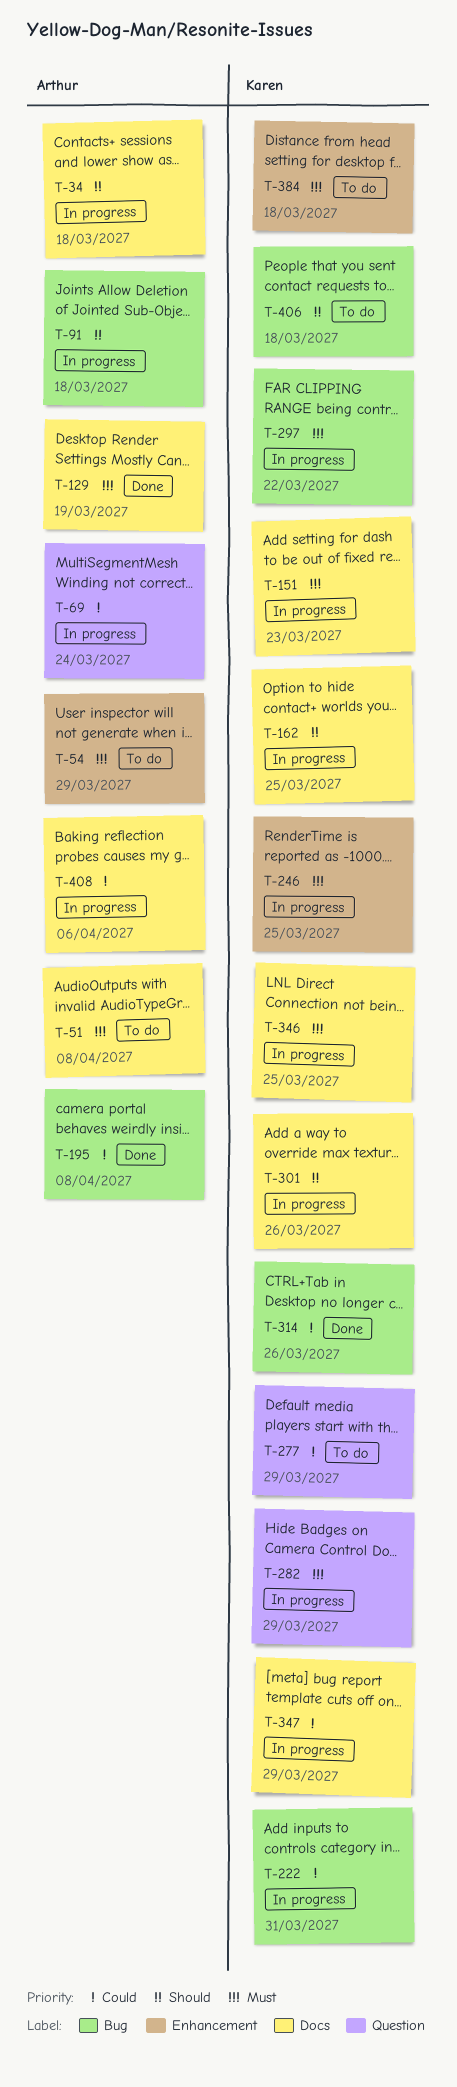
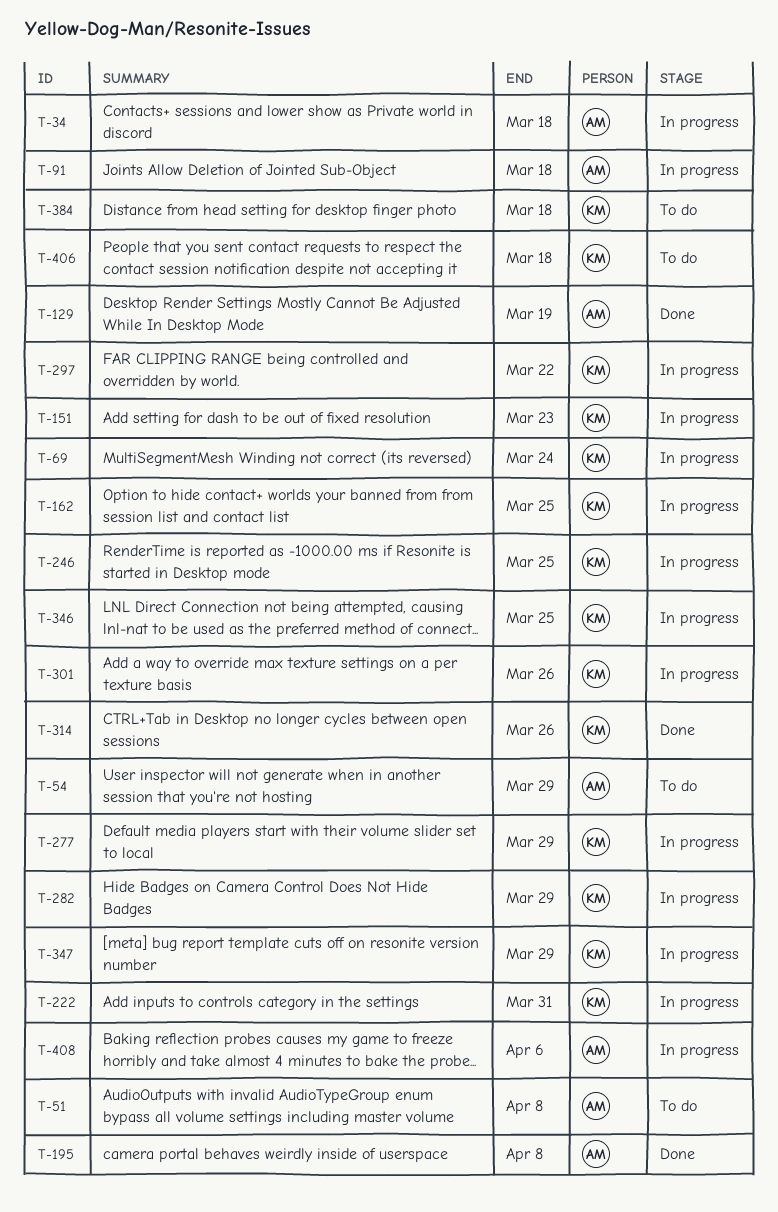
T-69, owner: Arthur -> Karen
T-277, status: To do -> In progress

